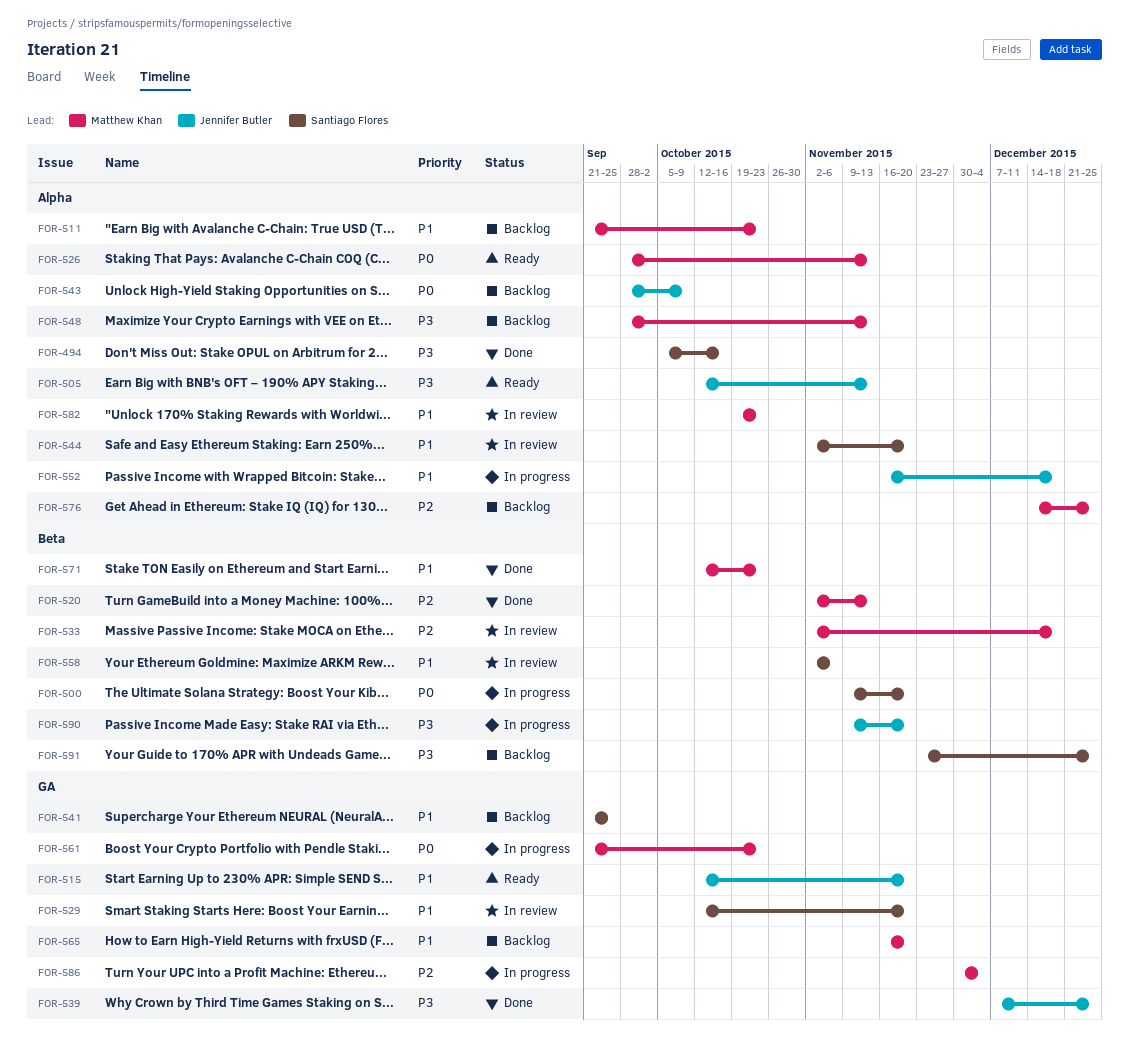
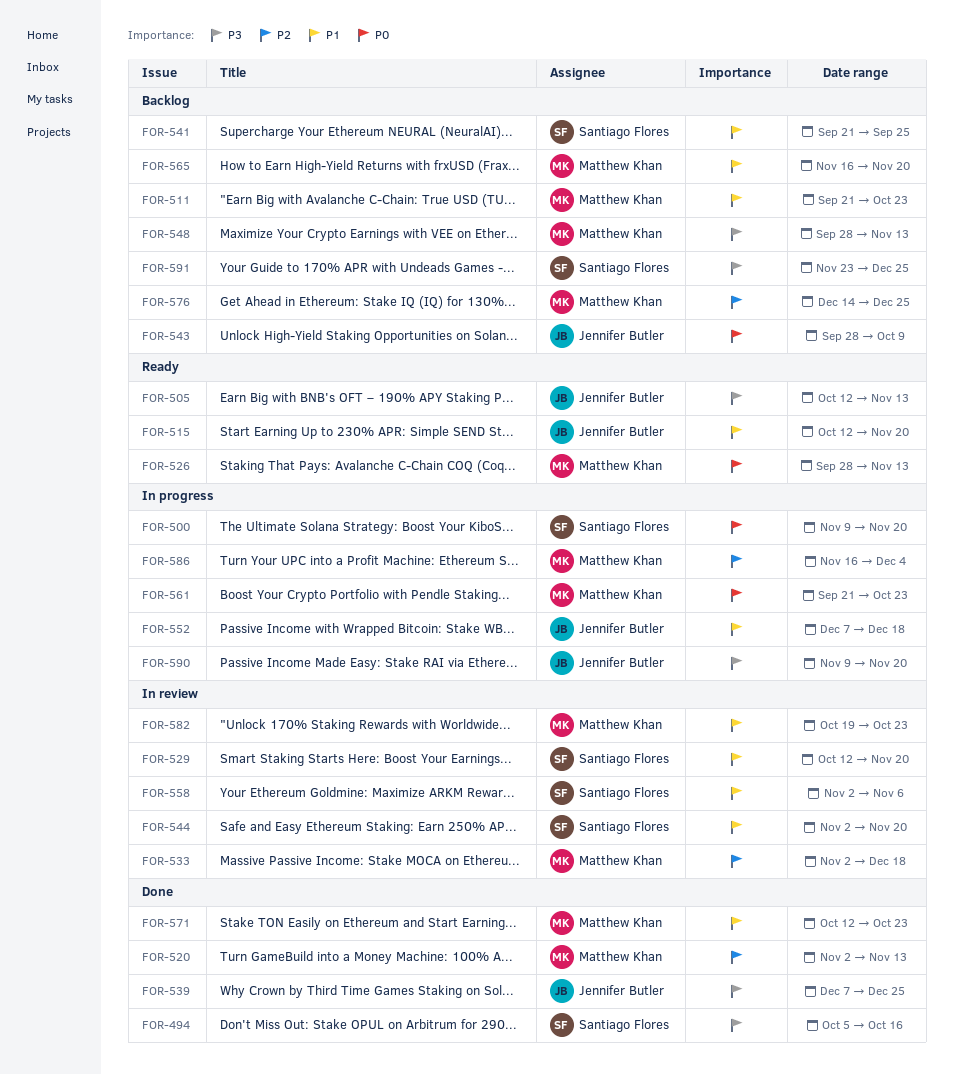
FOR-552, start: Nov 16 -> Dec 7
FOR-586, start: Nov 30 -> Nov 16

